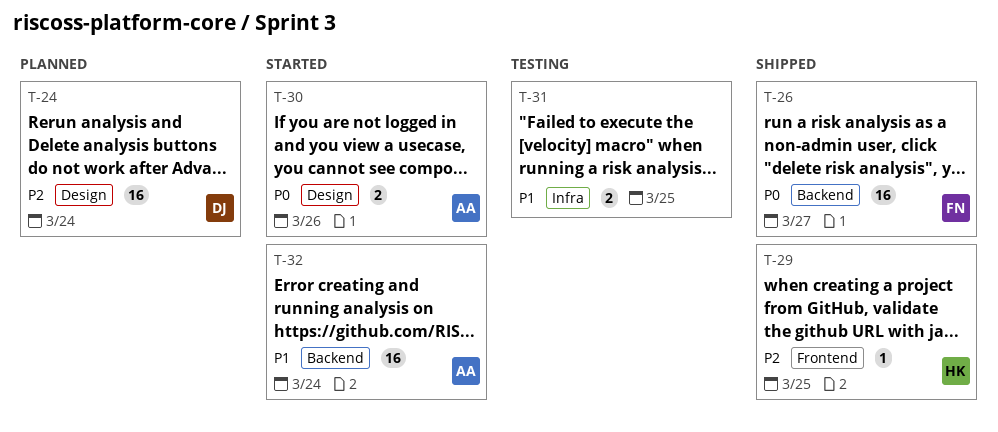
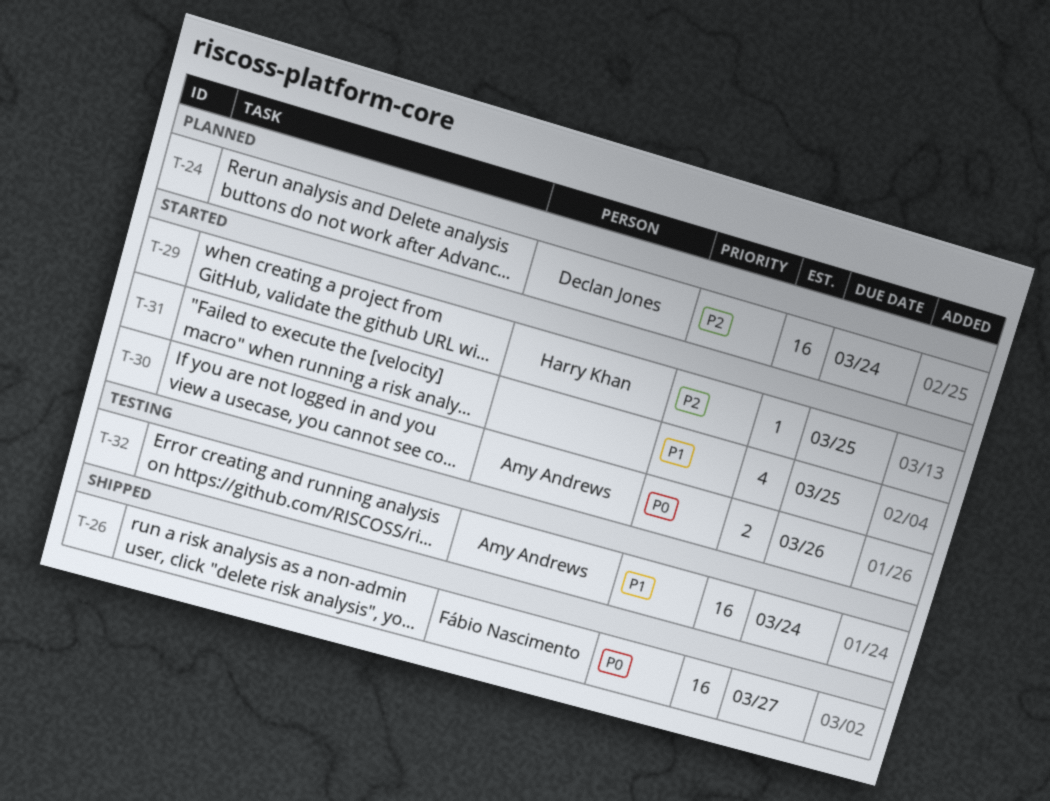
T-29, status: Shipped -> Started
T-31, status: Testing -> Started
T-31, estimate: 2 -> 4
T-32, status: Started -> Testing

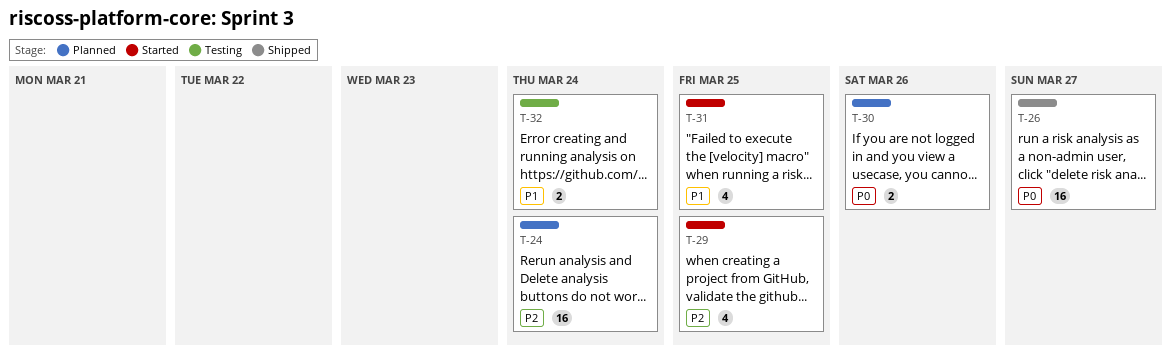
T-29, estimate: 1 -> 4
T-30, status: Started -> Planned
T-32, estimate: 16 -> 2

